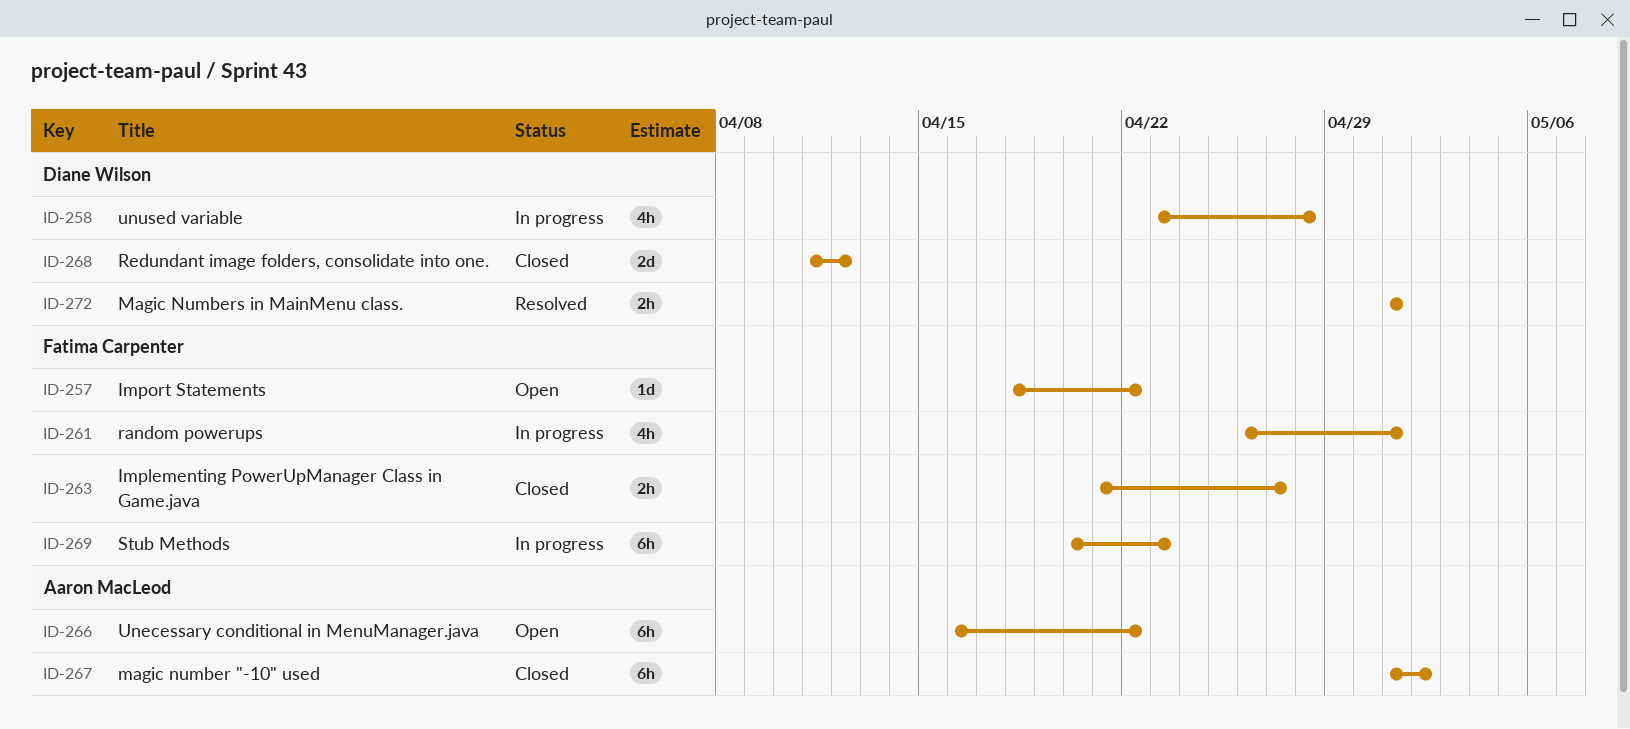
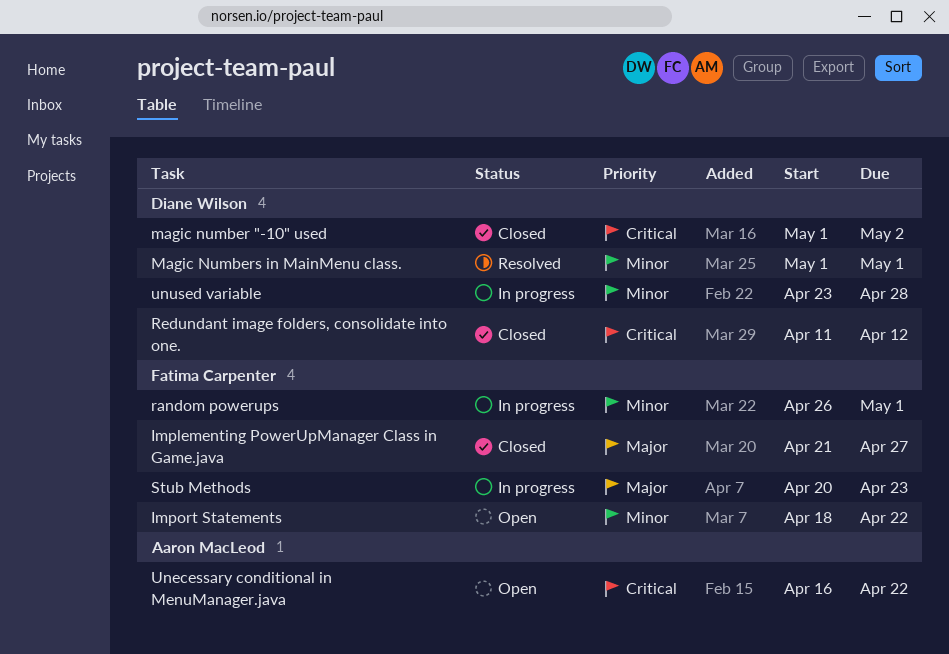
magic number "-10" used, owner: Aaron MacLeod -> Diane Wilson

